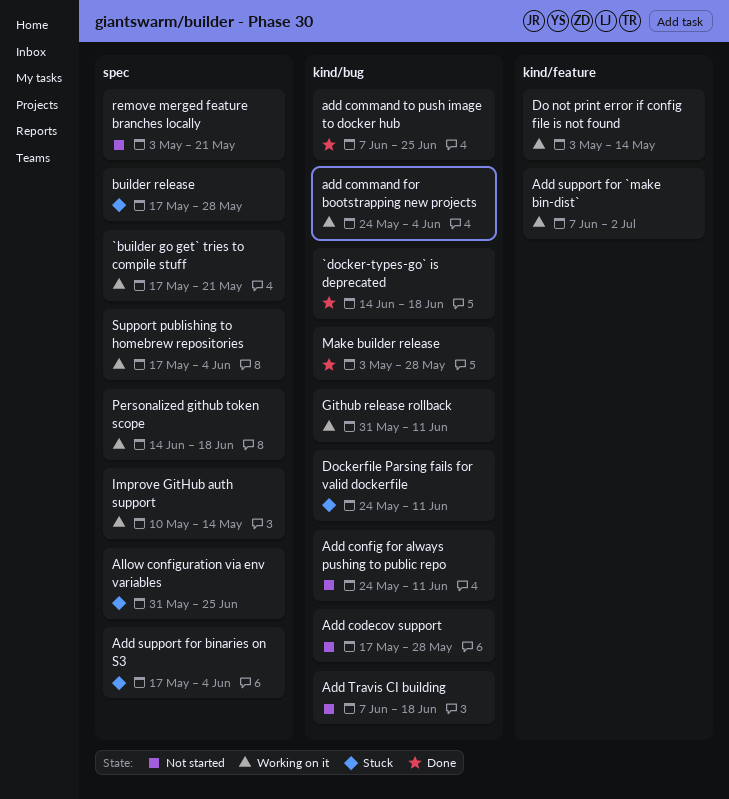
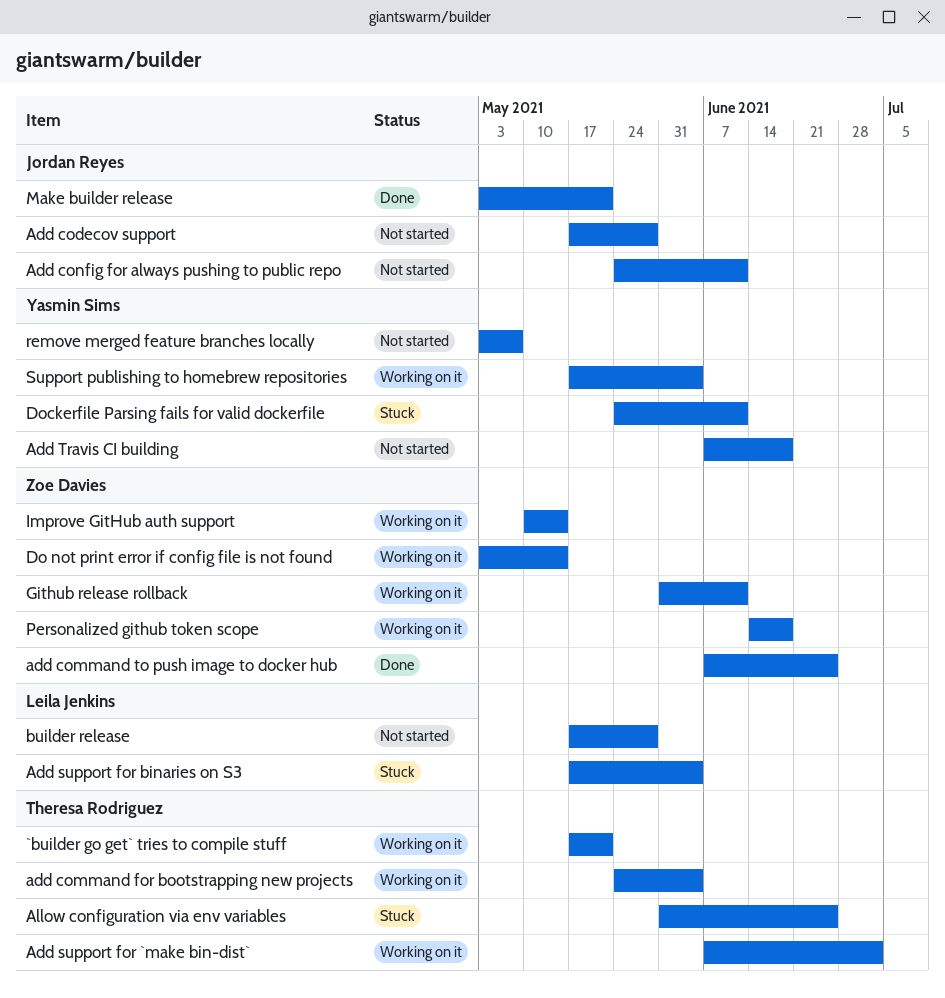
`docker-types-go` is deprecated: present -> none
builder release, status: Stuck -> Not started
Make builder release, due: May 28 -> May 21
remove merged feature branches locally, due: May 21 -> May 7

